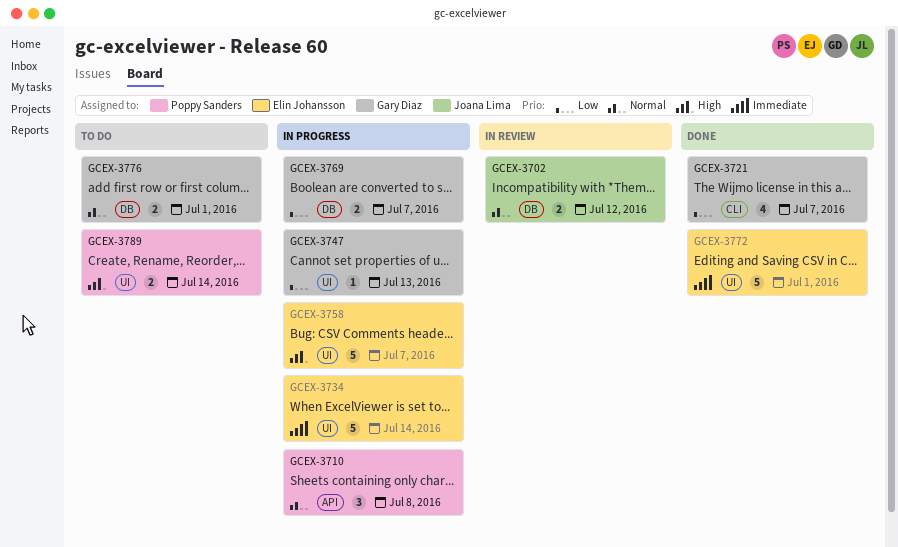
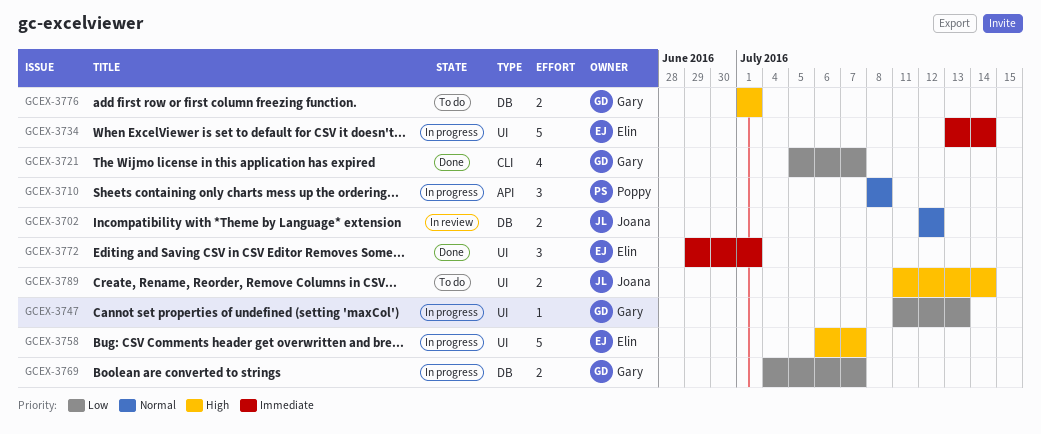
GCEX-3772, estimate: 5 -> 3
GCEX-3776, priority: Normal -> High
GCEX-3789, owner: Poppy Sanders -> Joana Lima

